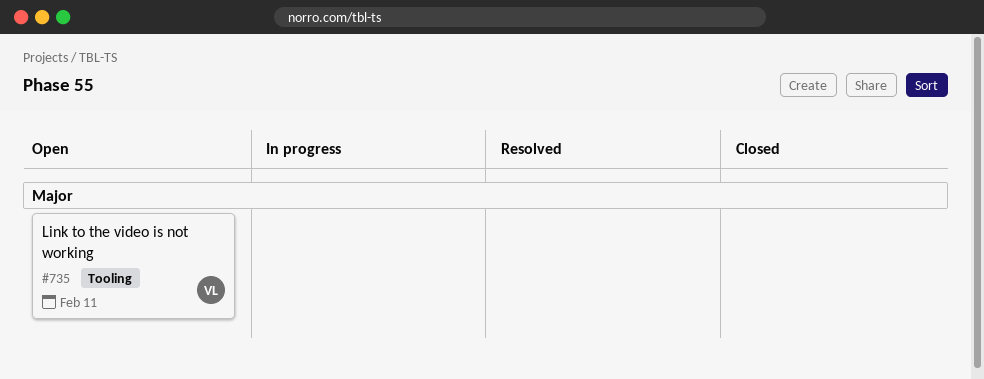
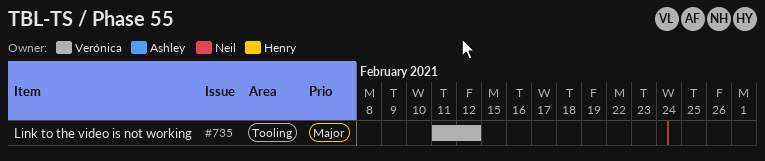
#735, due: Feb 11 -> Feb 12

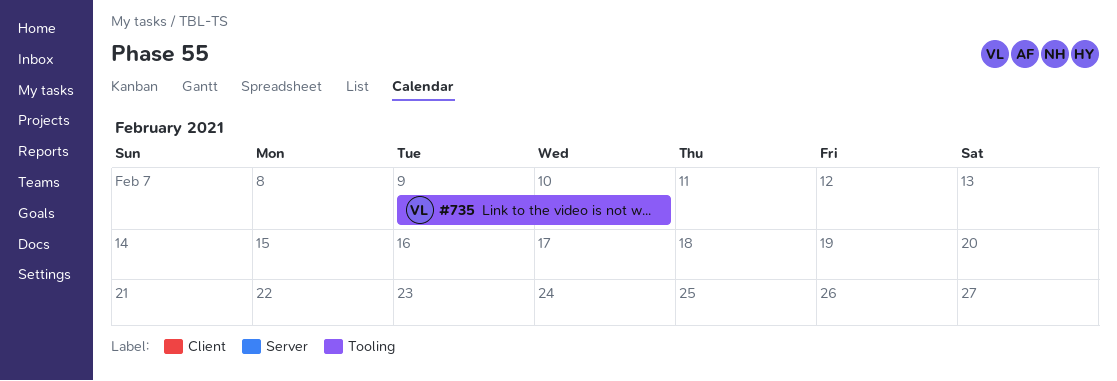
#735, start: Feb 11 -> Feb 9
#735, due: Feb 12 -> Feb 10

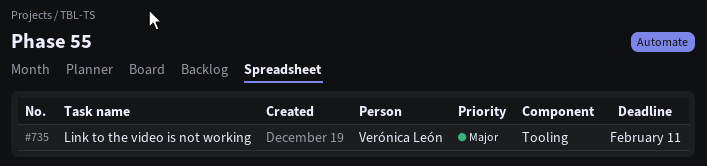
#735, due: Feb 10 -> Feb 11

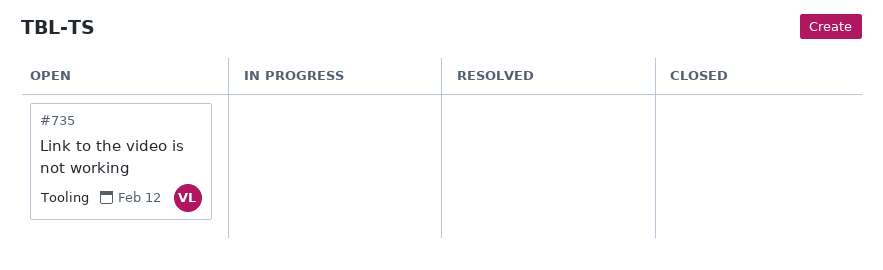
#735, due: Feb 11 -> Feb 12

